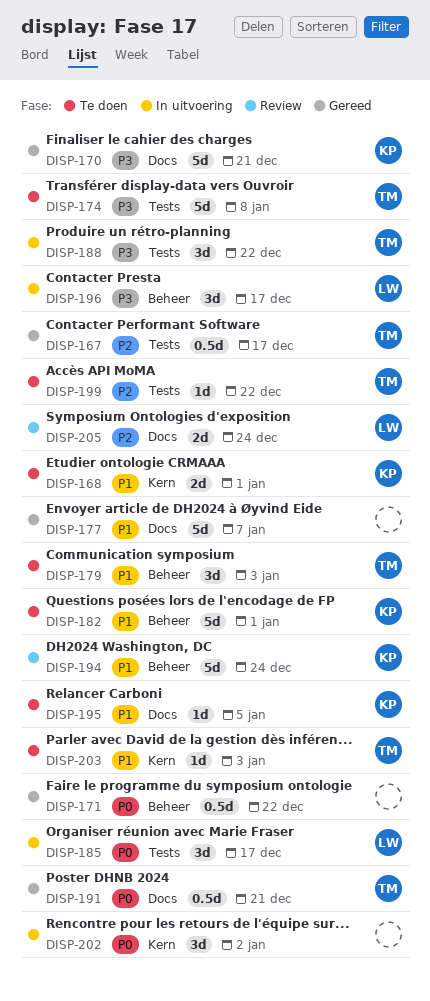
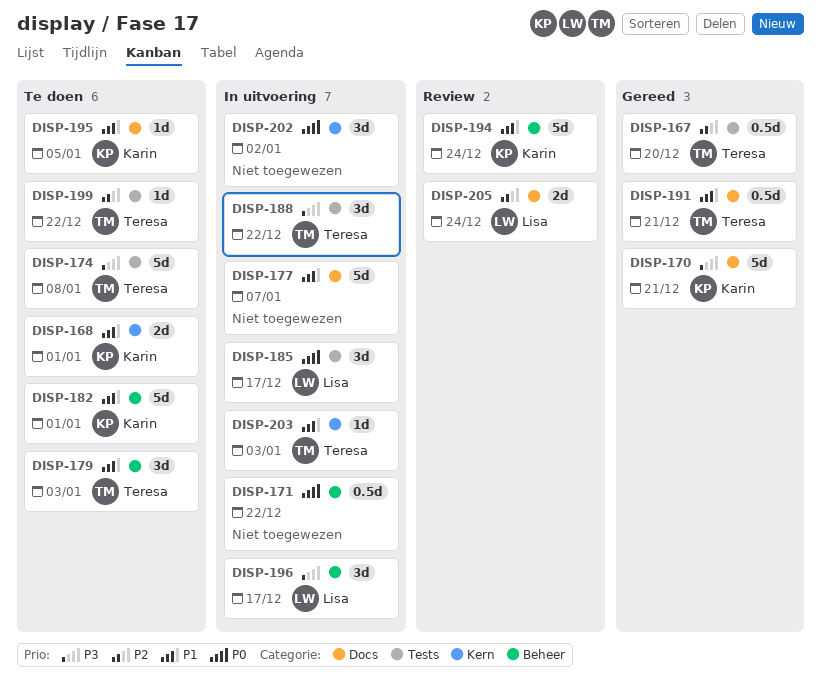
DISP-167, due: Dec 17 -> Dec 20
DISP-171, status: Gereed -> In uitvoering
DISP-177, status: Gereed -> In uitvoering
DISP-191, priority: P0 -> P1
DISP-203, status: Te doen -> In uitvoering

